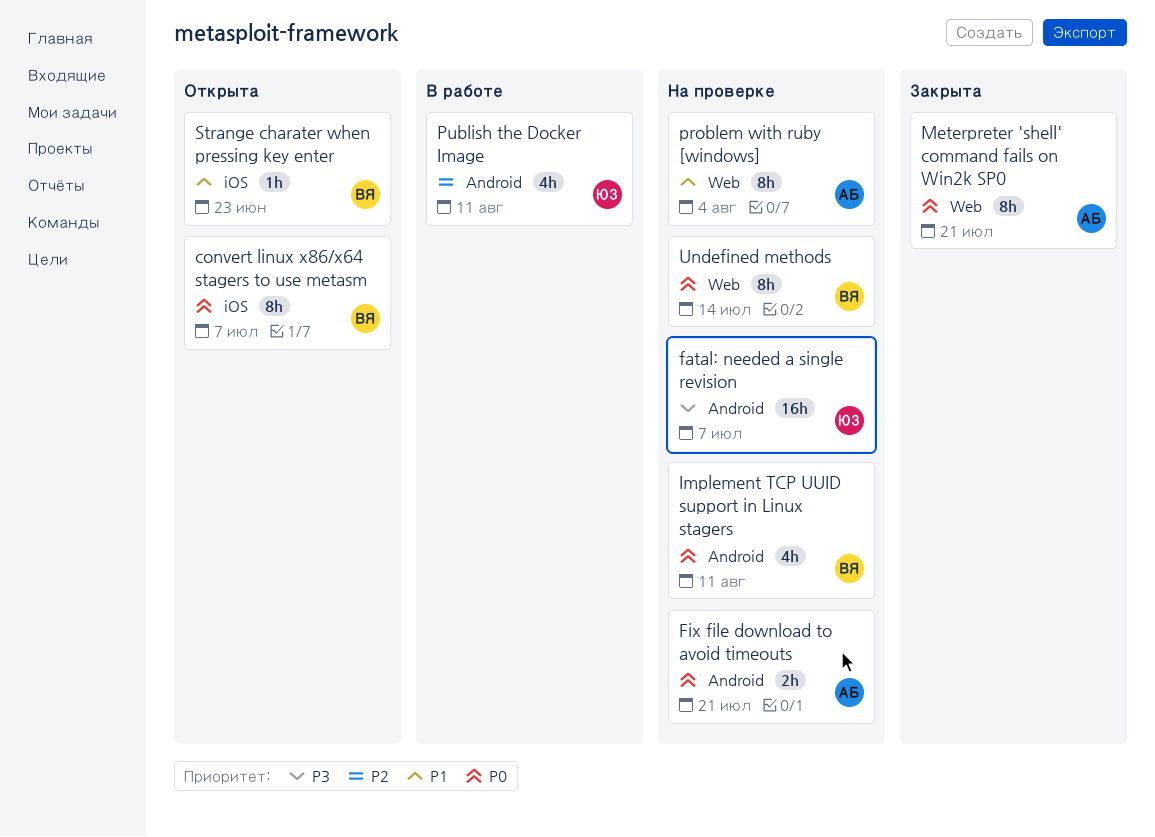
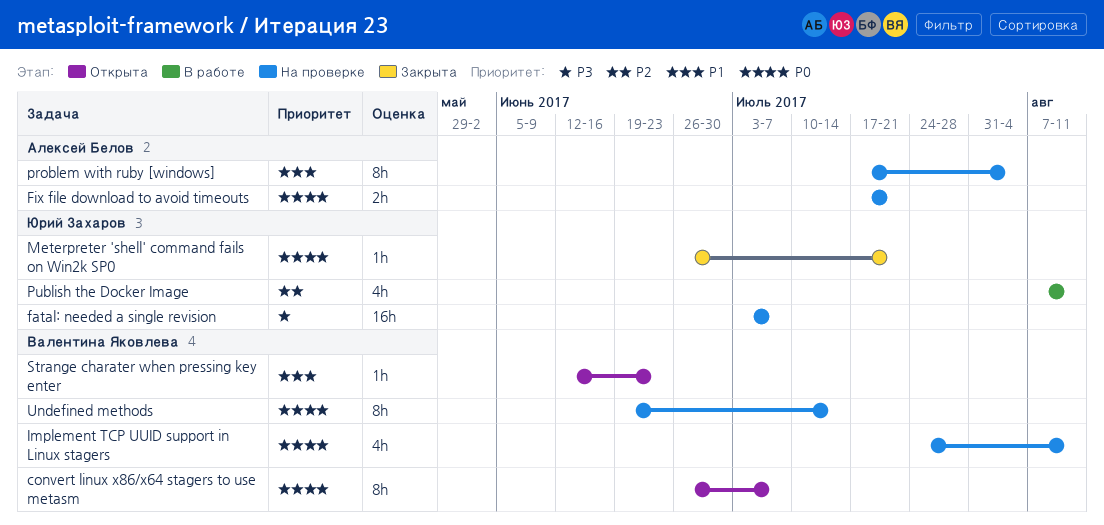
Meterpreter 'shell' command fails on Win2k SP0, owner: Алексей Белов -> Юрий Захаров
Meterpreter 'shell' command fails on Win2k SP0, estimate: 8h -> 1h

